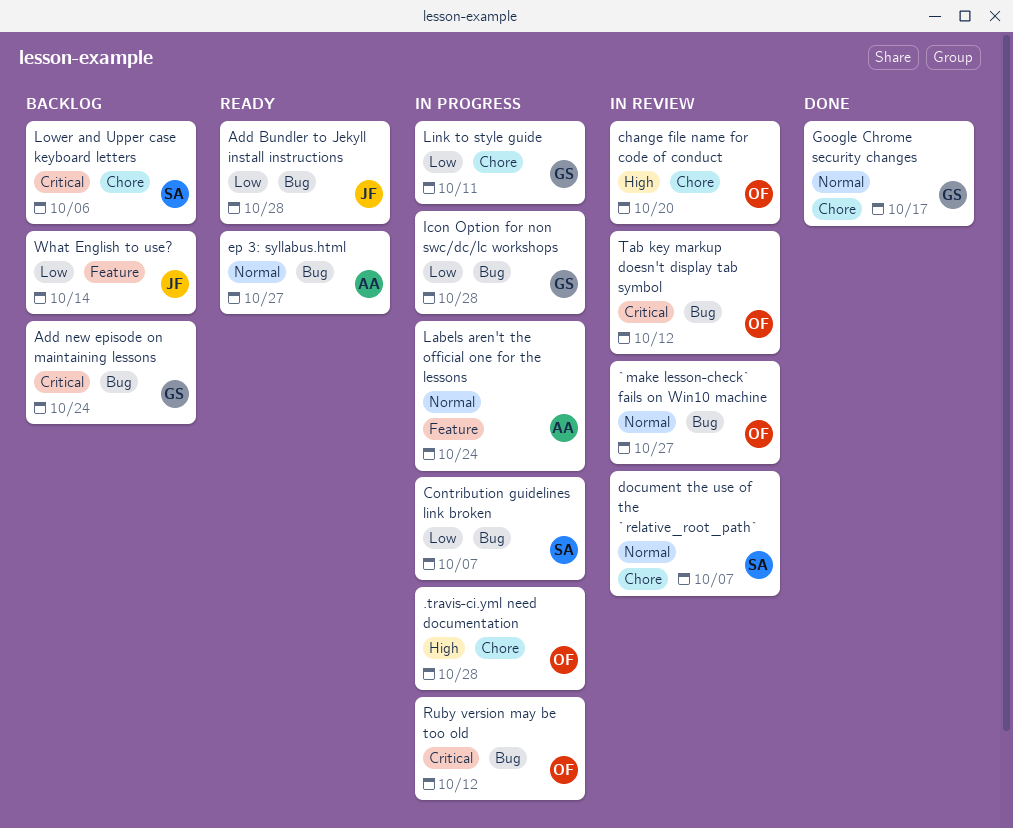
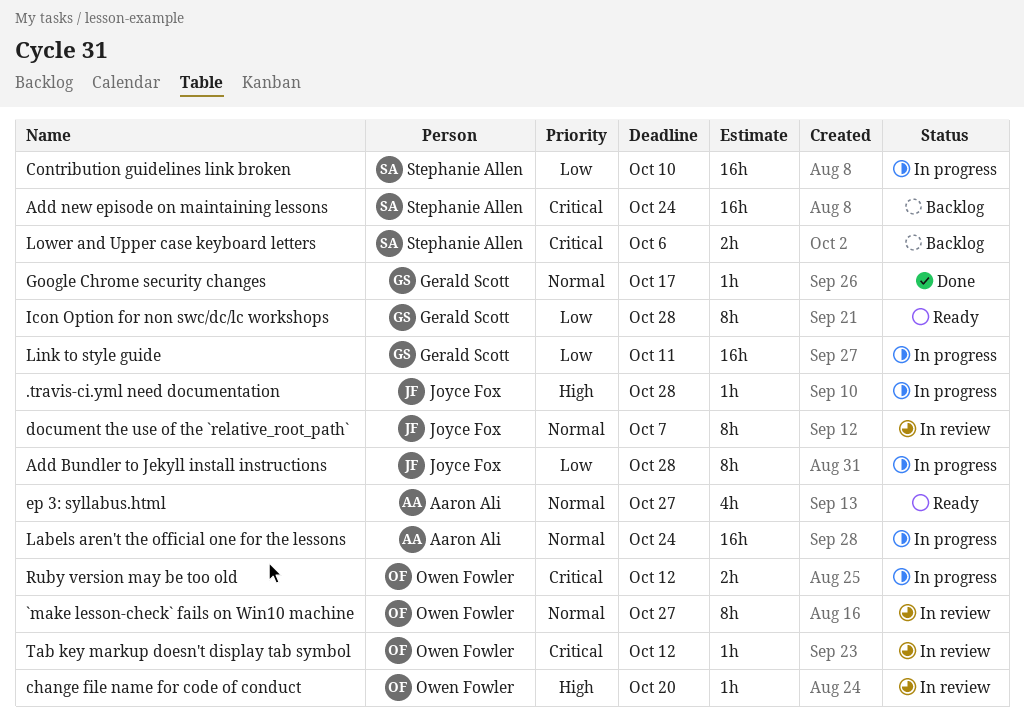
.travis-ci.yml need documentation, owner: Owen Fowler -> Joyce Fox
Add Bundler to Jekyll install instructions, status: Ready -> In progress
Add new episode on maintaining lessons, owner: Gerald Scott -> Stephanie Allen
Contribution guidelines link broken, due: Oct 7 -> Oct 10
document the use of the `relative_root_path`, owner: Stephanie Allen -> Joyce Fox
Icon Option for non swc/dc/lc workshops, status: In progress -> Ready
What English to use?: present -> none

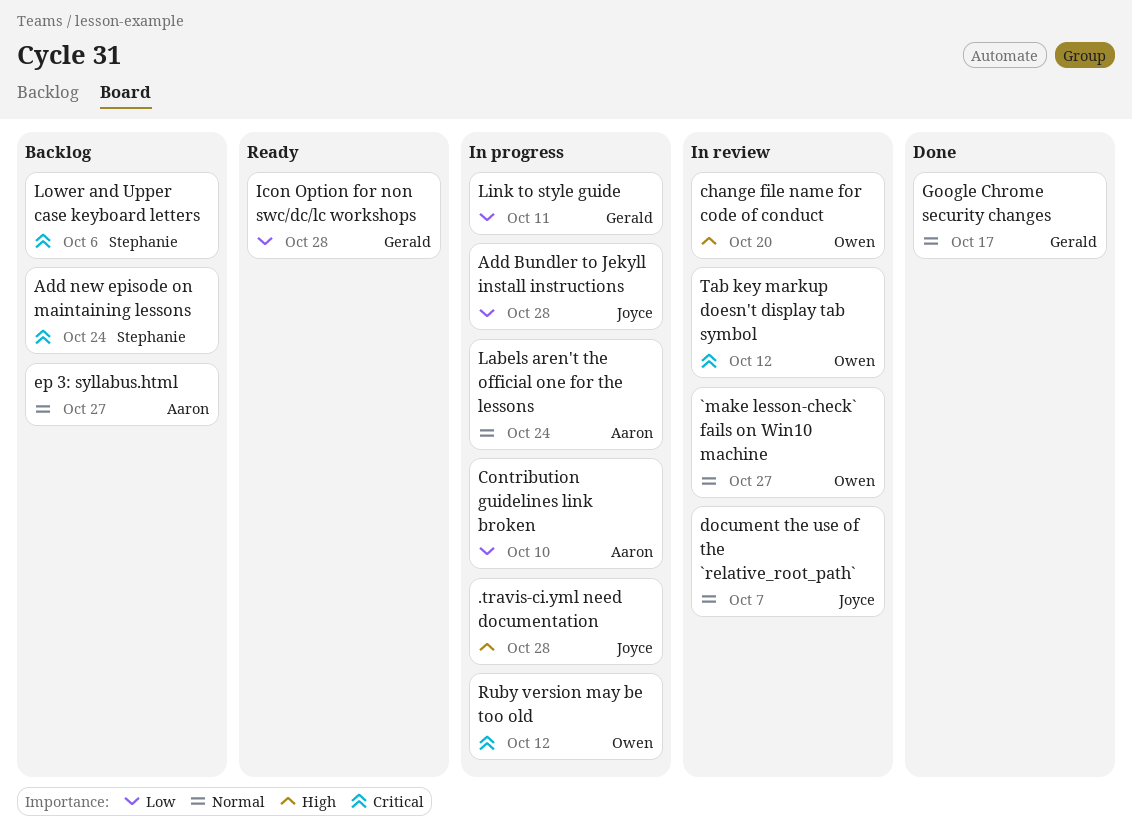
Contribution guidelines link broken, owner: Stephanie Allen -> Aaron Ali
ep 3: syllabus.html, status: Ready -> Backlog

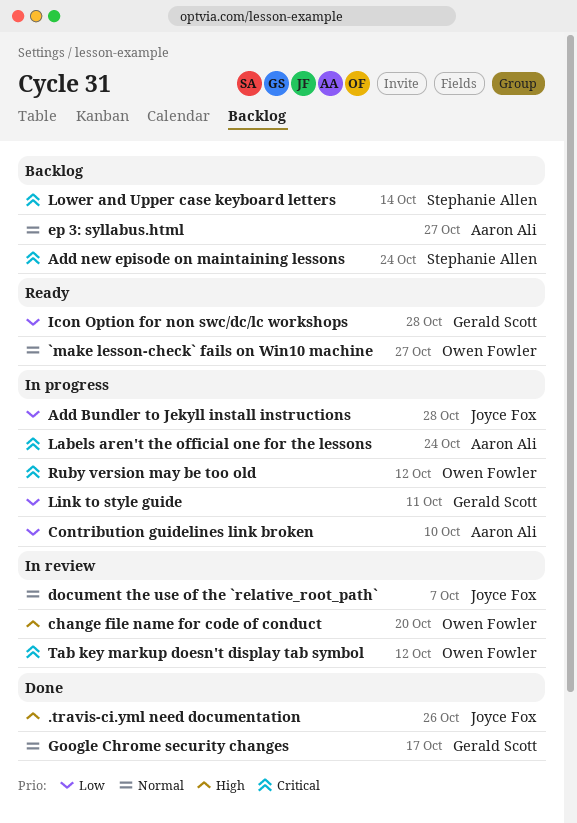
.travis-ci.yml need documentation, status: In progress -> Done
.travis-ci.yml need documentation, due: Oct 28 -> Oct 26
`make lesson-check` fails on Win10 machine, status: In review -> Ready
Labels aren't the official one for the lessons, priority: Normal -> Critical
Lower and Upper case keyboard letters, due: Oct 6 -> Oct 14

